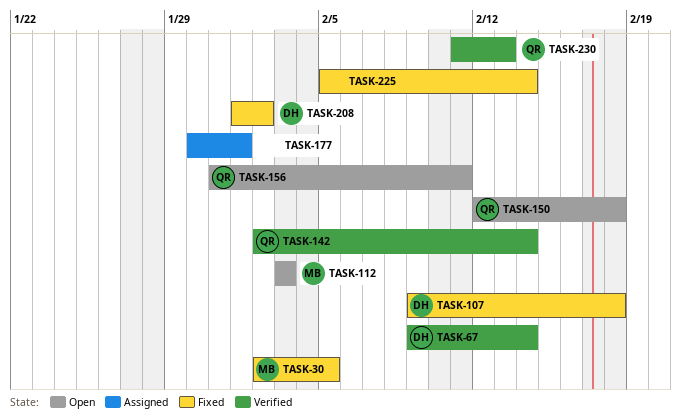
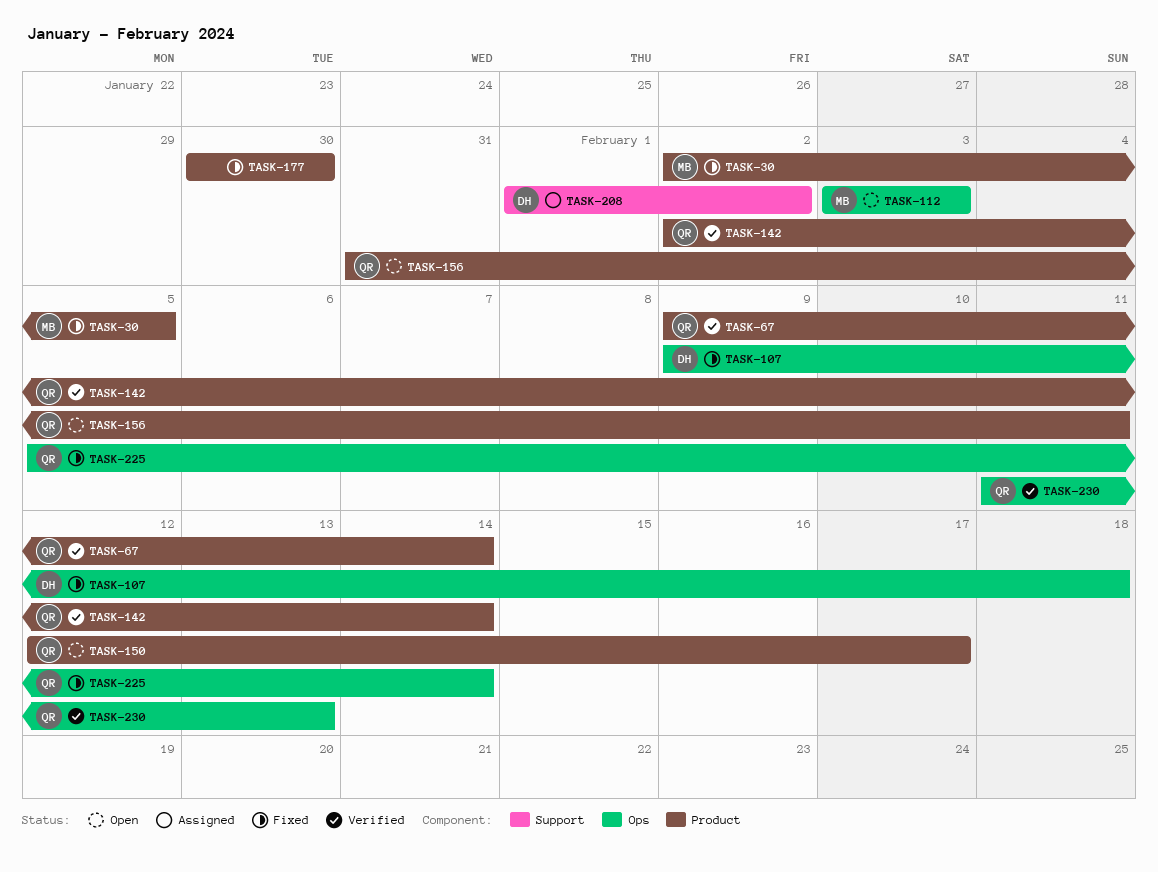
TASK-67, owner: DH -> QR
TASK-150, due: Feb 18 -> Feb 17
TASK-177, status: Assigned -> Fixed
TASK-177, due: Feb 1 -> Jan 30
TASK-208, status: Fixed -> Assigned
TASK-225, owner: none -> QR

